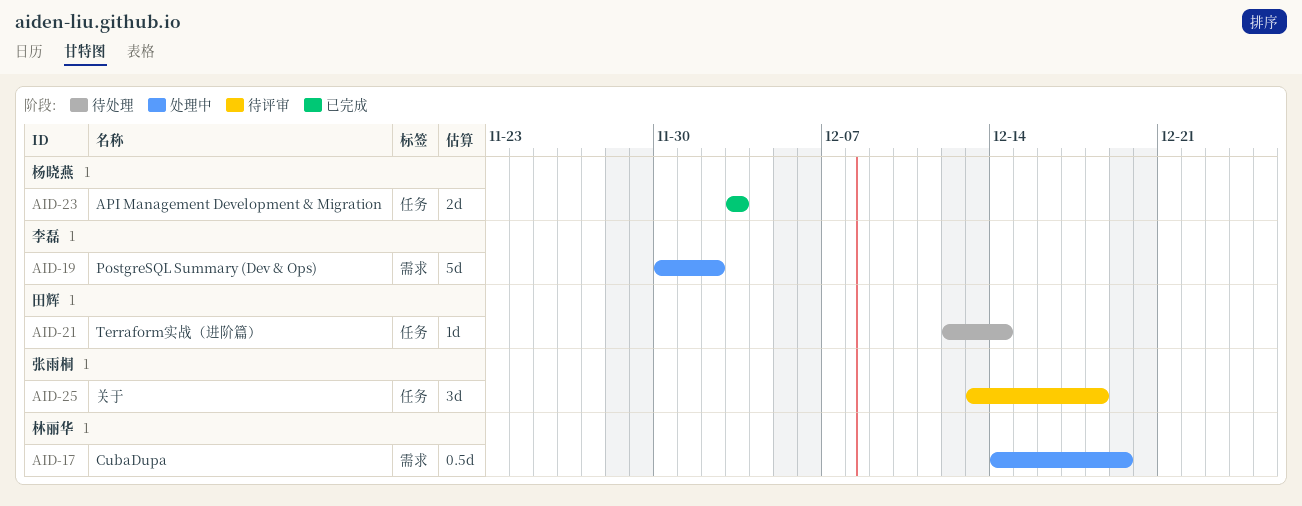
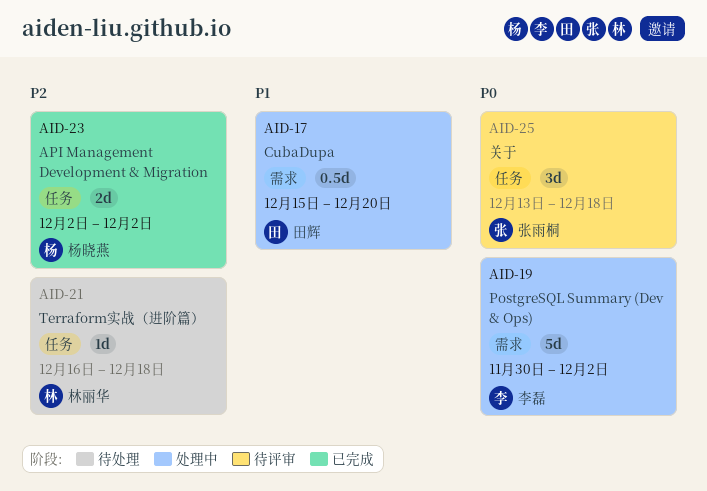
AID-17, owner: 林丽华 -> 田辉
AID-17, start: Dec 14 -> Dec 15
AID-17, due: Dec 19 -> Dec 20
AID-21, owner: 田辉 -> 林丽华
AID-21, start: Dec 12 -> Dec 16
AID-21, due: Dec 14 -> Dec 18
AID-23, start: Dec 3 -> Dec 2
AID-23, due: Dec 3 -> Dec 2

